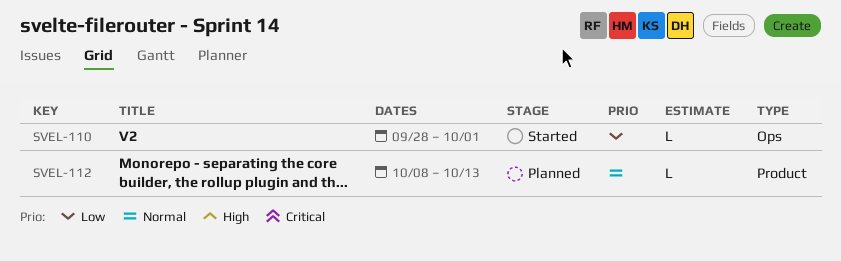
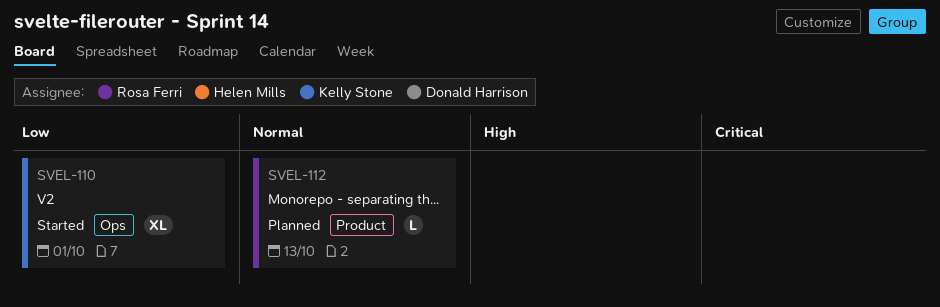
SVEL-110, estimate: L -> XL

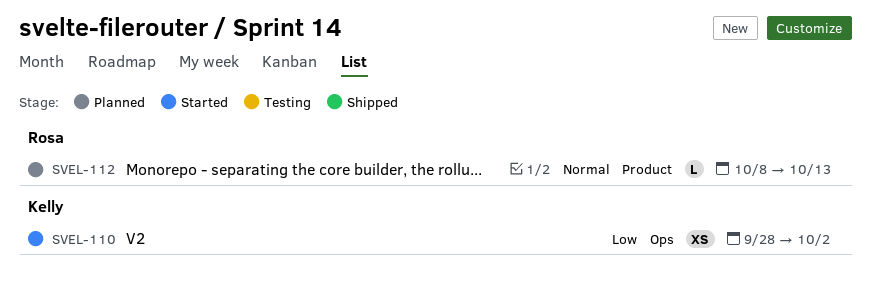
SVEL-110, estimate: XL -> XS
SVEL-110, due: Oct 1 -> Oct 2

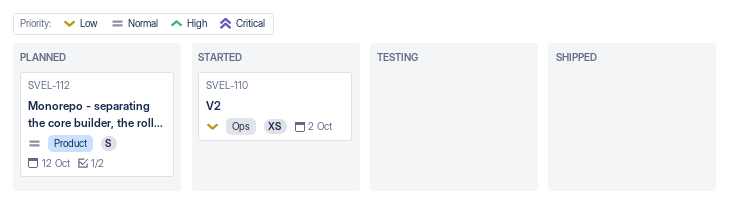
SVEL-112, estimate: L -> S
SVEL-112, due: Oct 13 -> Oct 12

